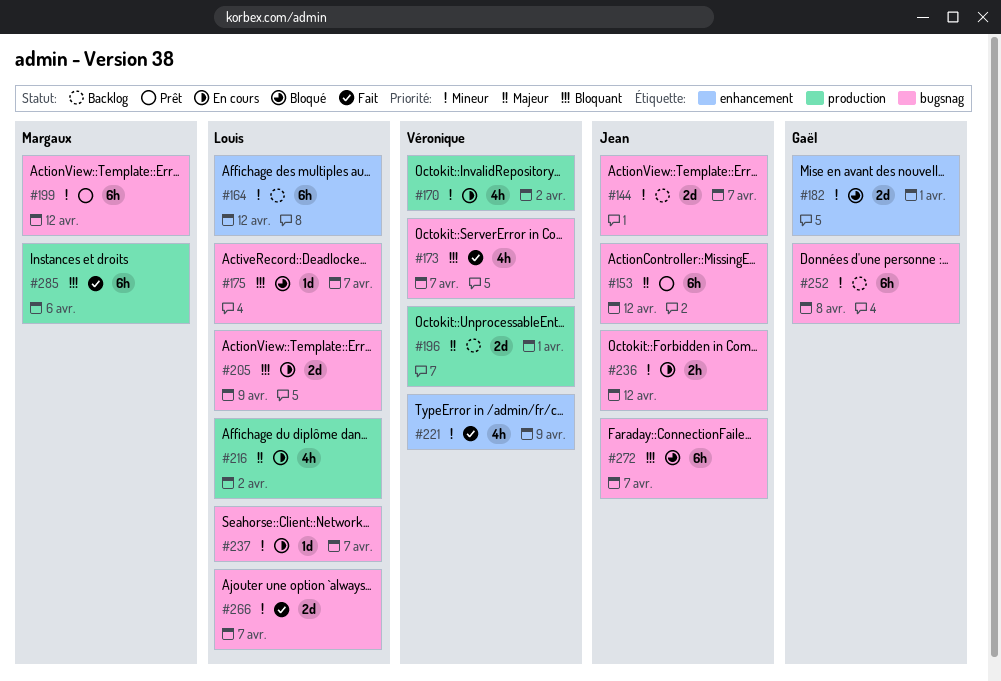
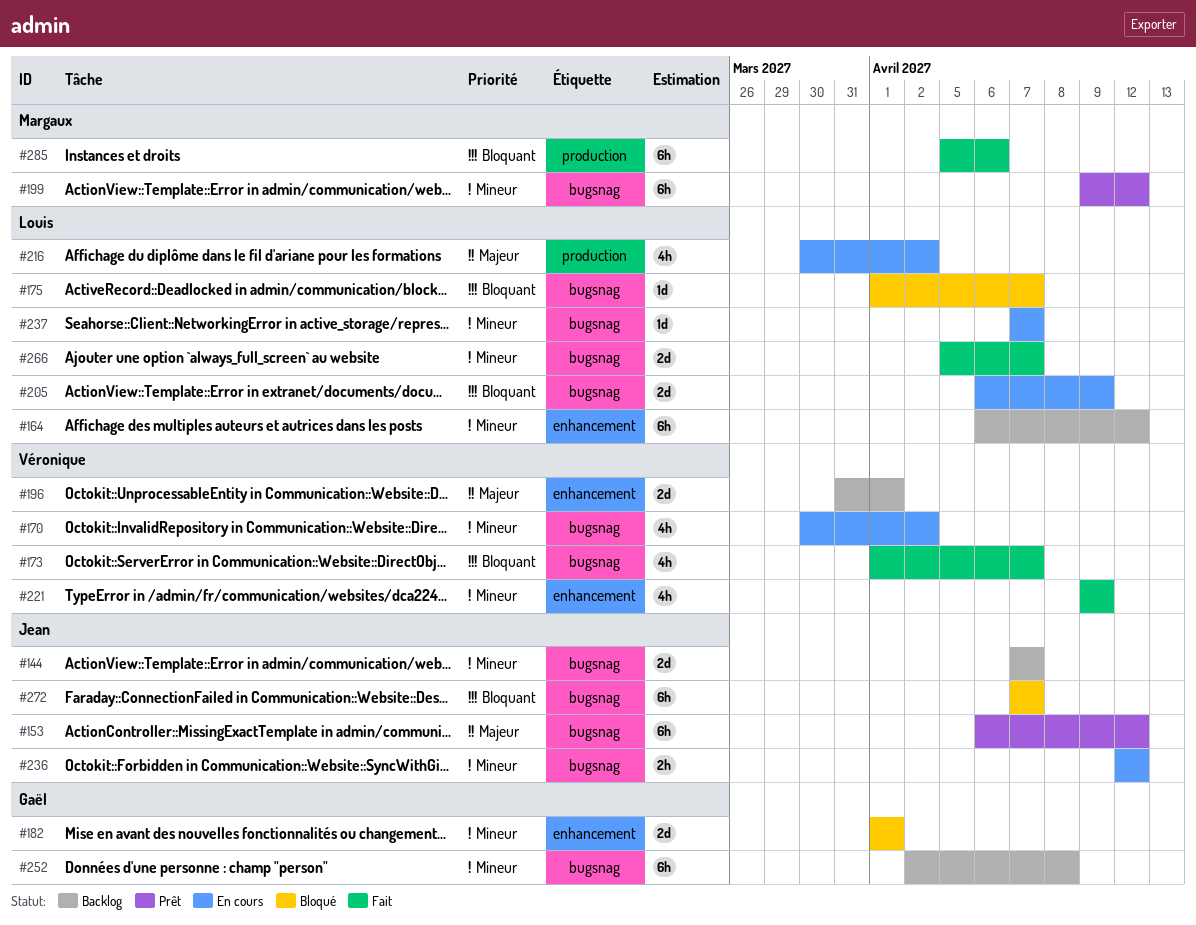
#170, label: production -> bugsnag
#196, label: production -> enhancement

